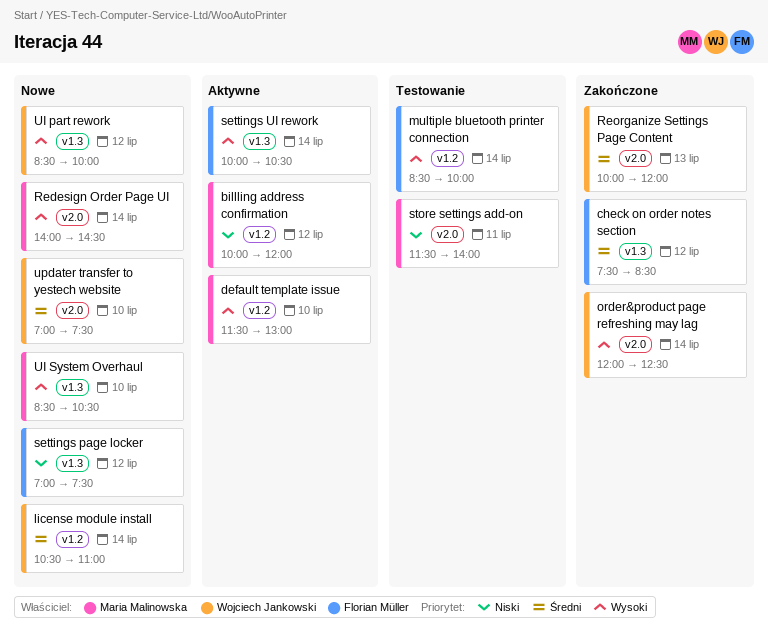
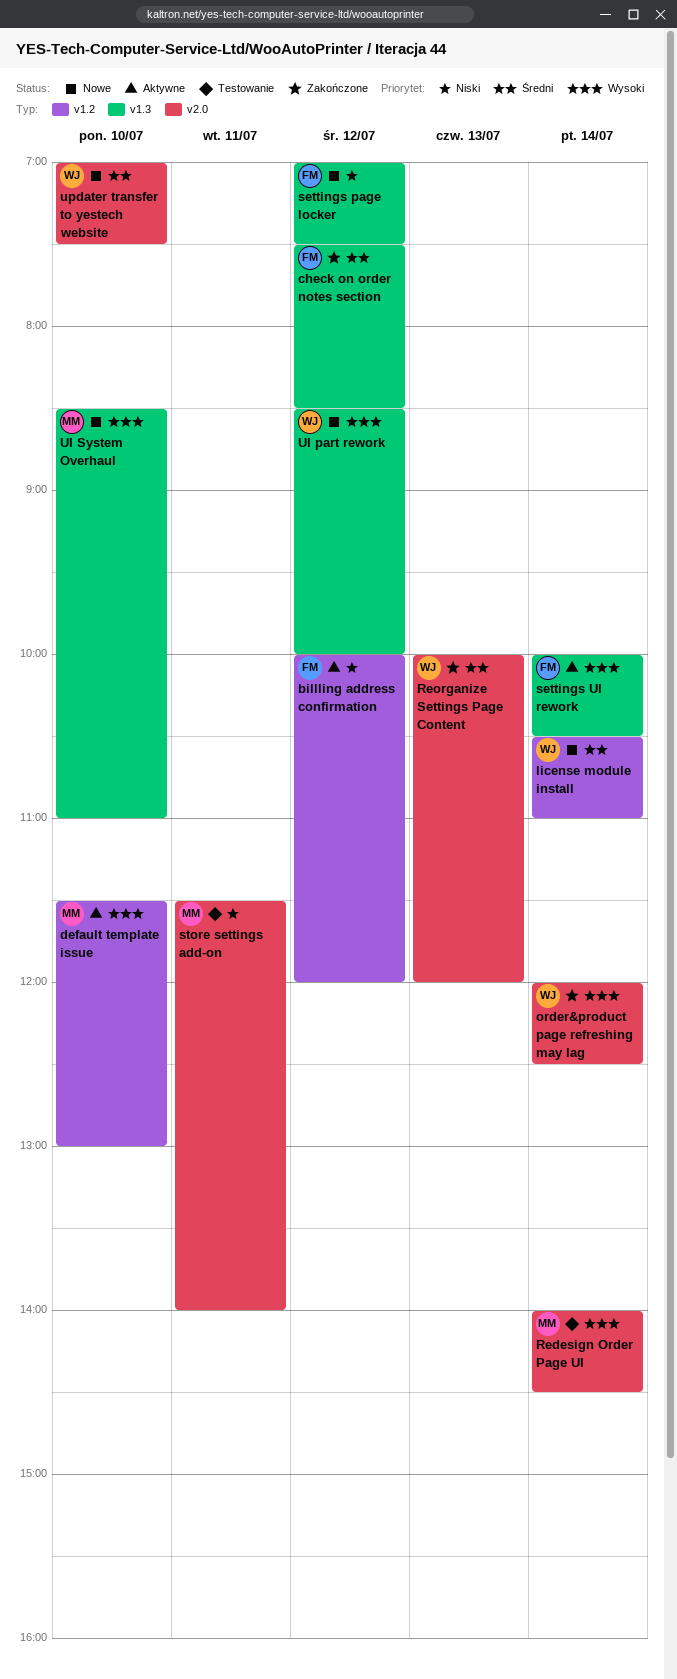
billling address confirmation, owner: Maria Malinowska -> Florian Müller
multiple bluetooth printer connection: present -> none
Redesign Order Page UI, status: Nowe -> Testowanie
UI System Overhaul, ends: 10:30 -> 11:00

